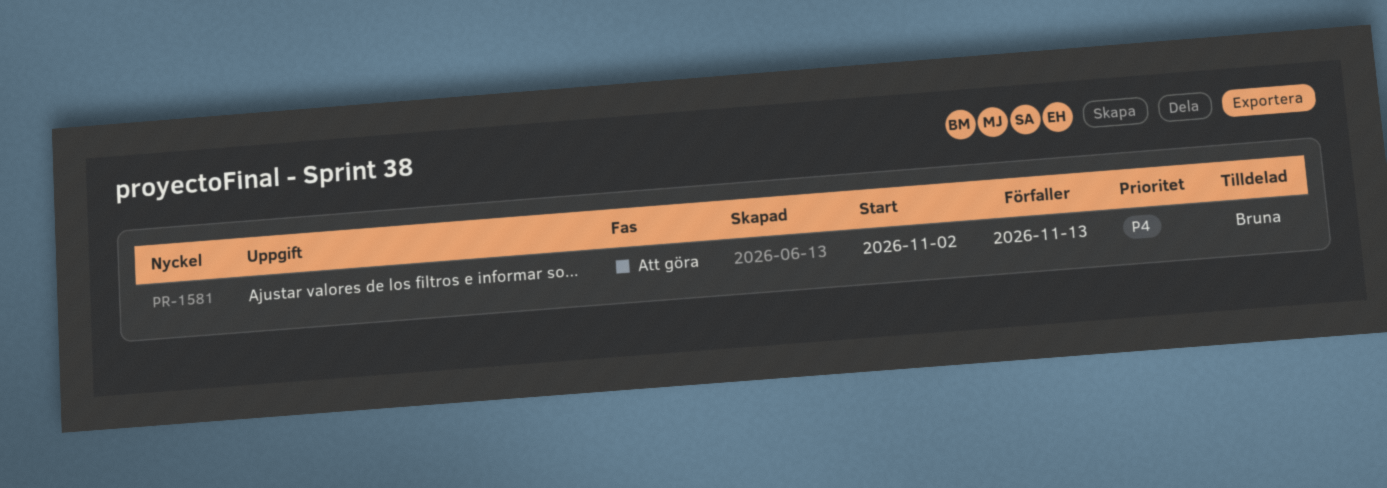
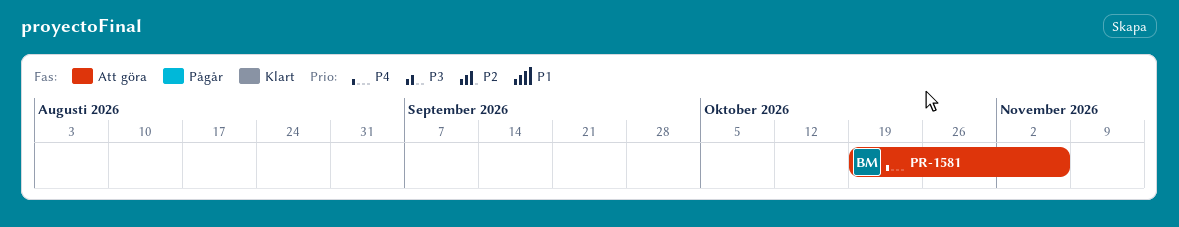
PR-1581, start: Nov 2 -> Oct 19
PR-1581, due: Nov 13 -> Nov 6

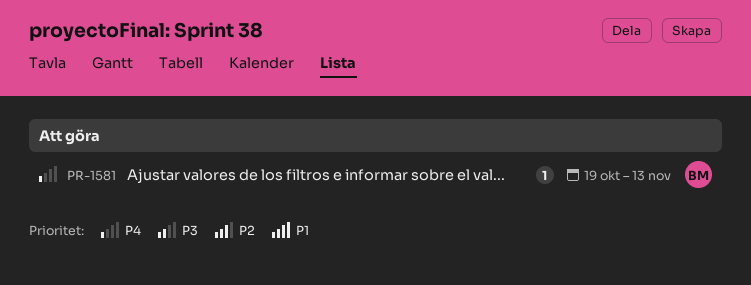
PR-1581, due: Nov 6 -> Nov 13

